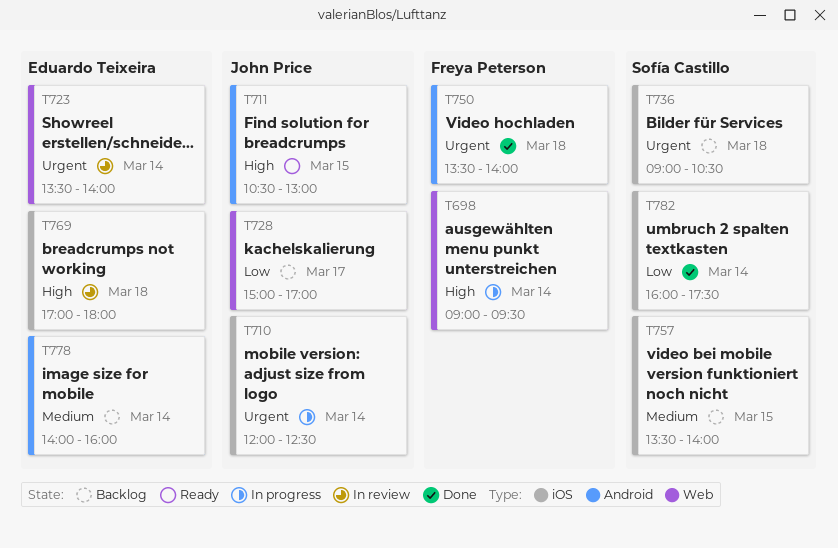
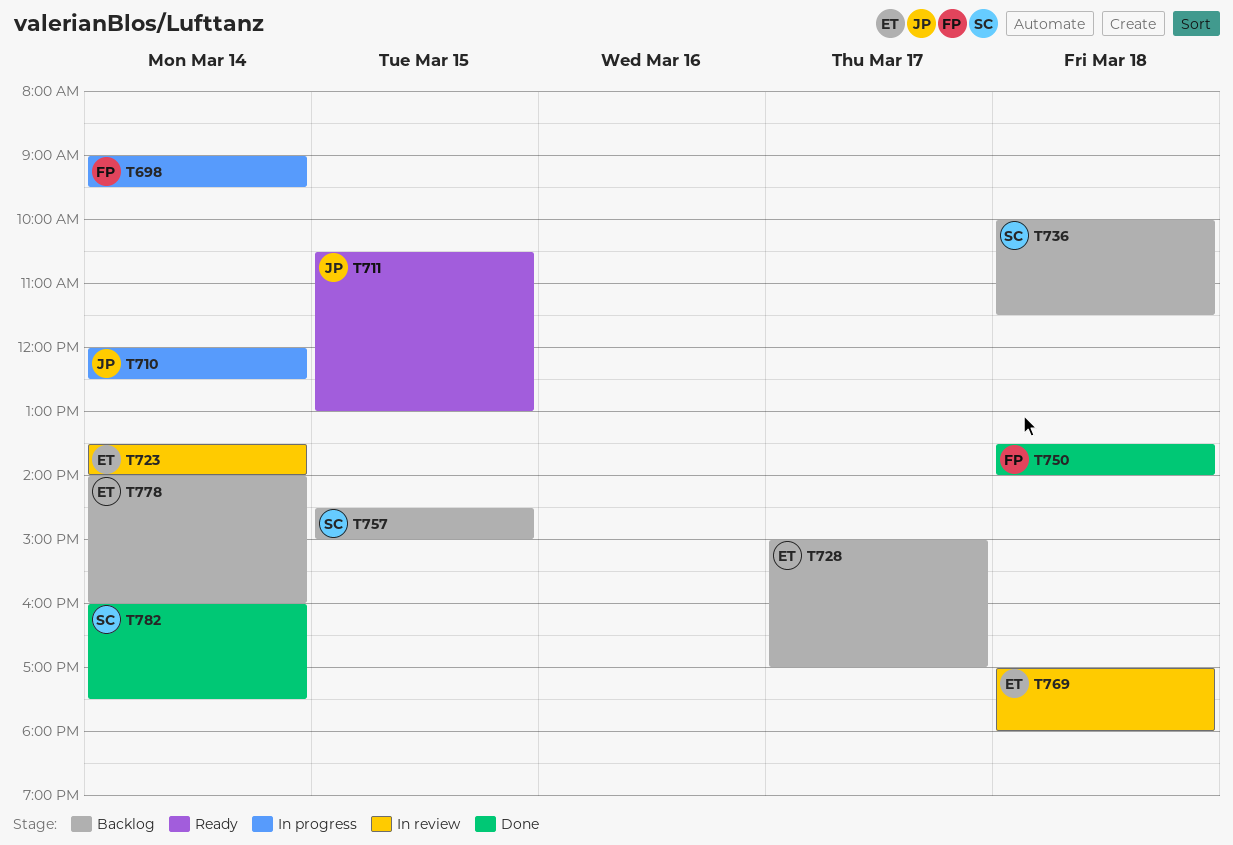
T728, owner: John Price -> Eduardo Teixeira
T736, begins: 09:00 -> 10:00
T736, ends: 10:30 -> 11:30
T757, begins: 13:30 -> 14:30
T757, ends: 14:00 -> 15:00

